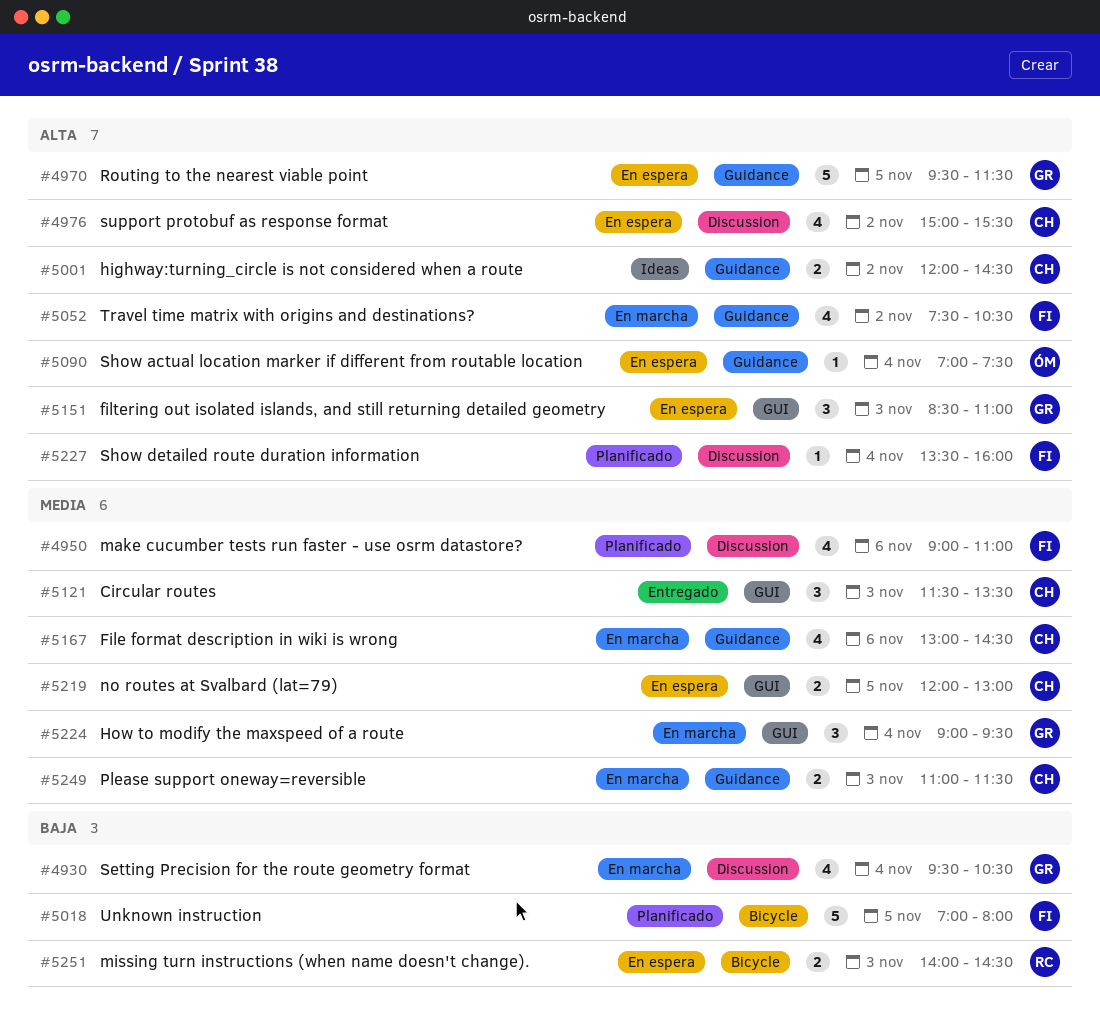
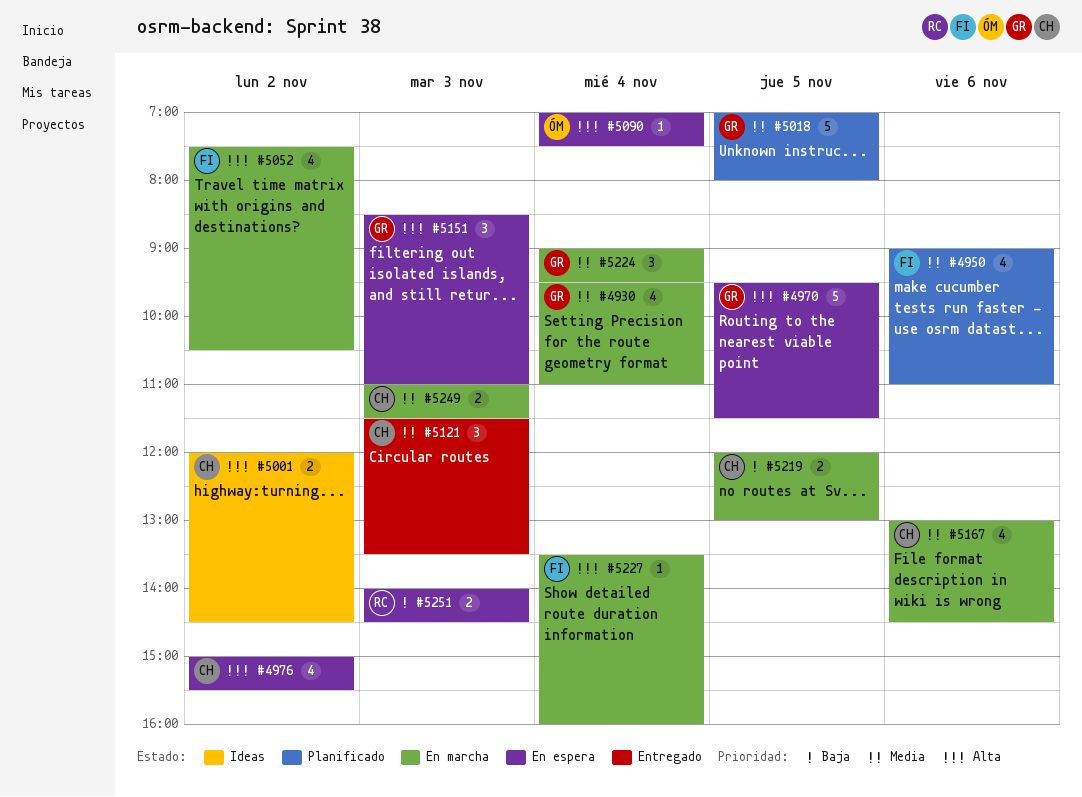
#4930, priority: Baja -> Media
#4930, ends: 10:30 -> 11:00
#5018, owner: FI -> GR
#5018, priority: Baja -> Media
#5219, status: En espera -> En marcha
#5219, priority: Media -> Baja
#5227, status: Planificado -> En marcha

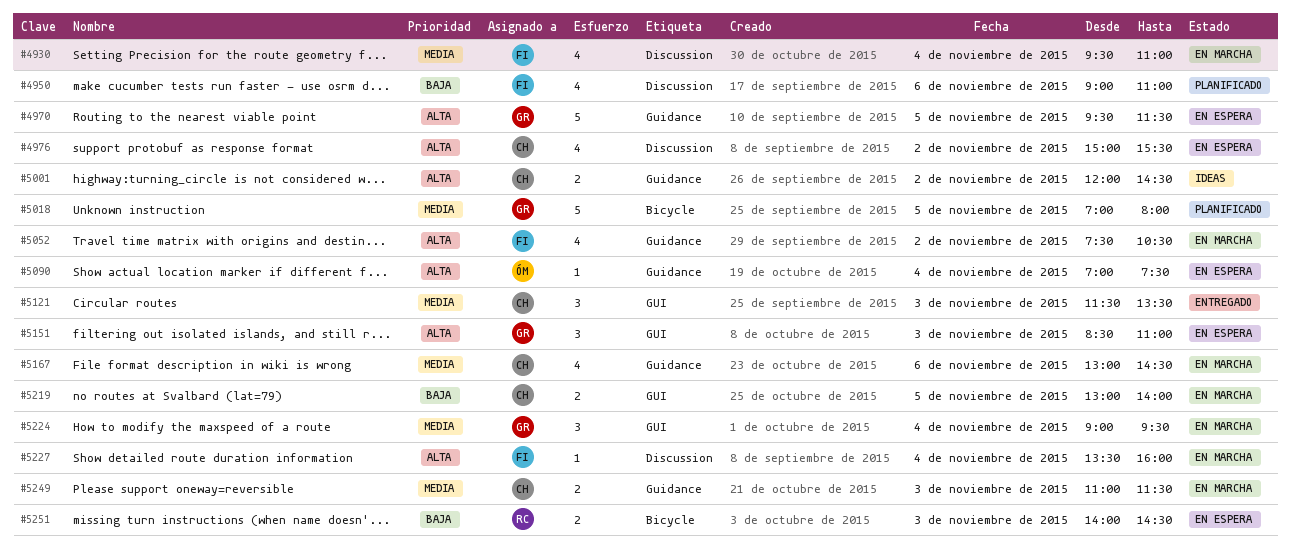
#4930, owner: GR -> FI
#4950, priority: Media -> Baja
#5219, begins: 12:00 -> 13:00
#5219, ends: 13:00 -> 14:00

